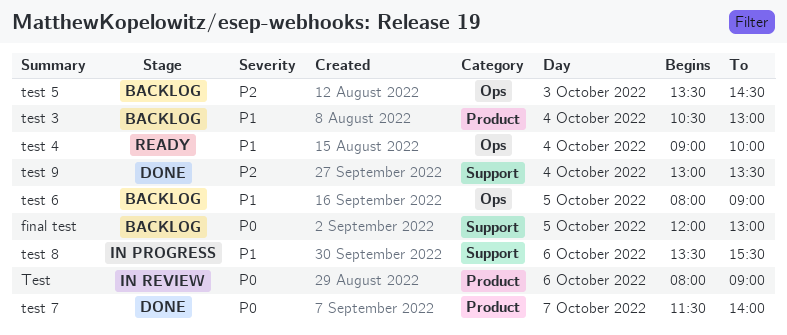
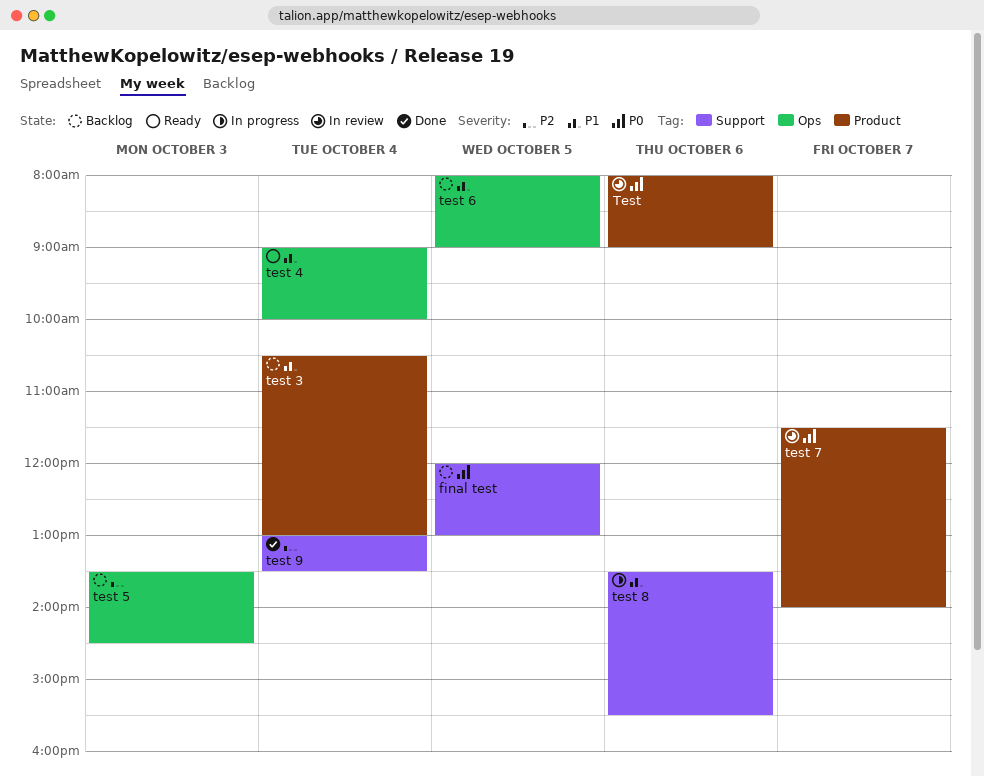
test 7, status: Done -> In review

